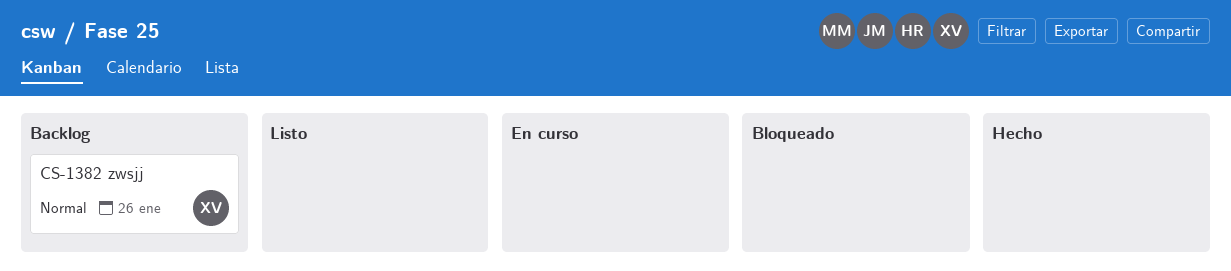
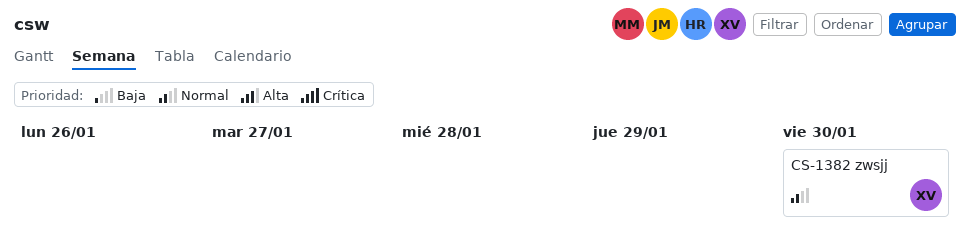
CS-1382, due: Jan 26 -> Jan 30

